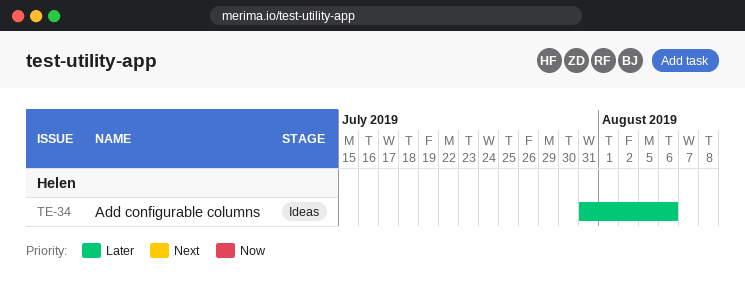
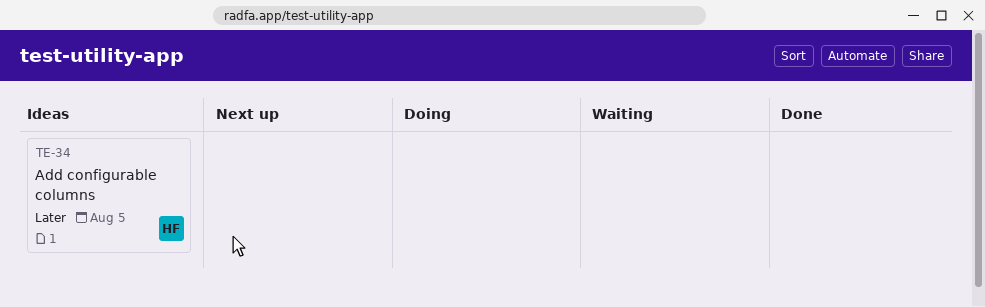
TE-34, due: Aug 6 -> Aug 5

